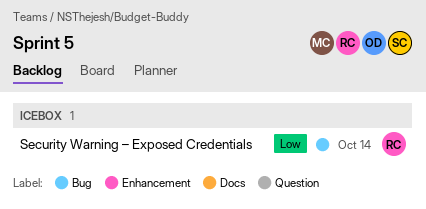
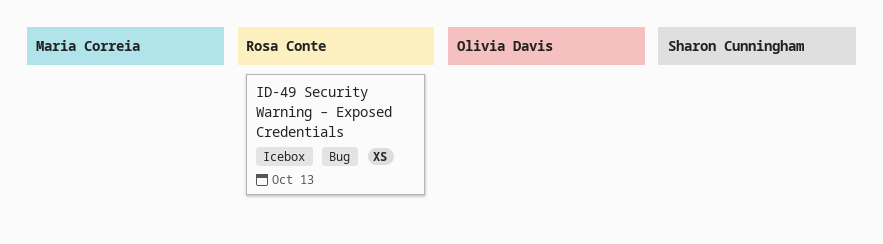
Security Warning – Exposed Credentials, due: Oct 14 -> Oct 13

